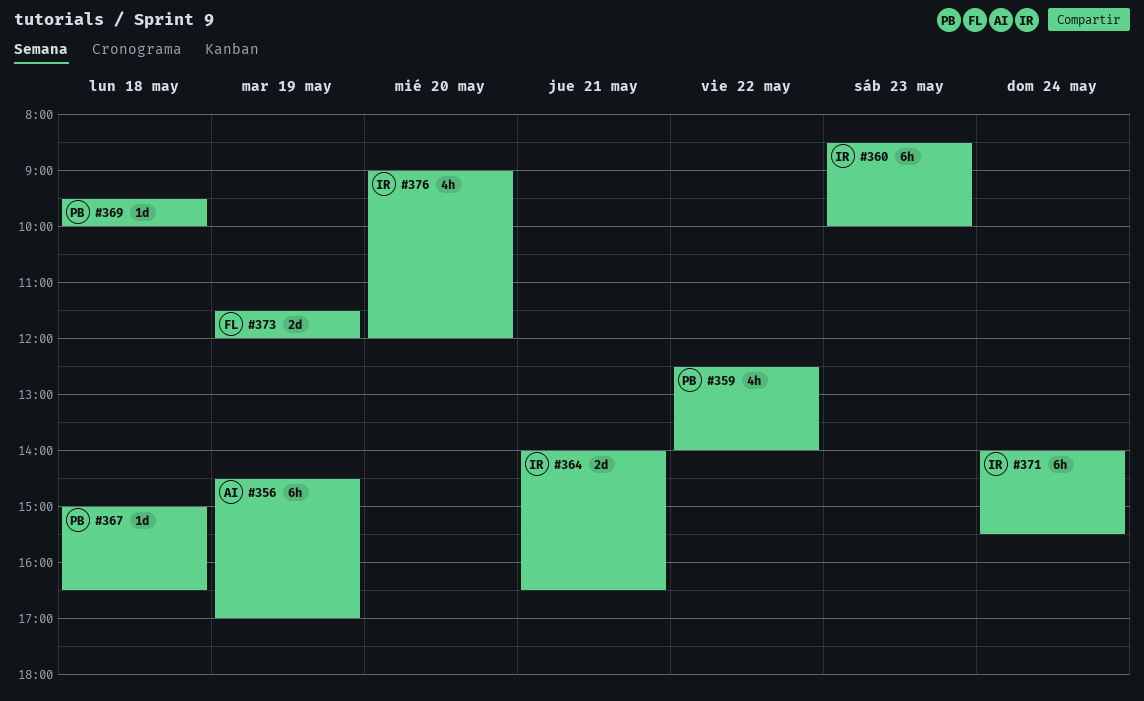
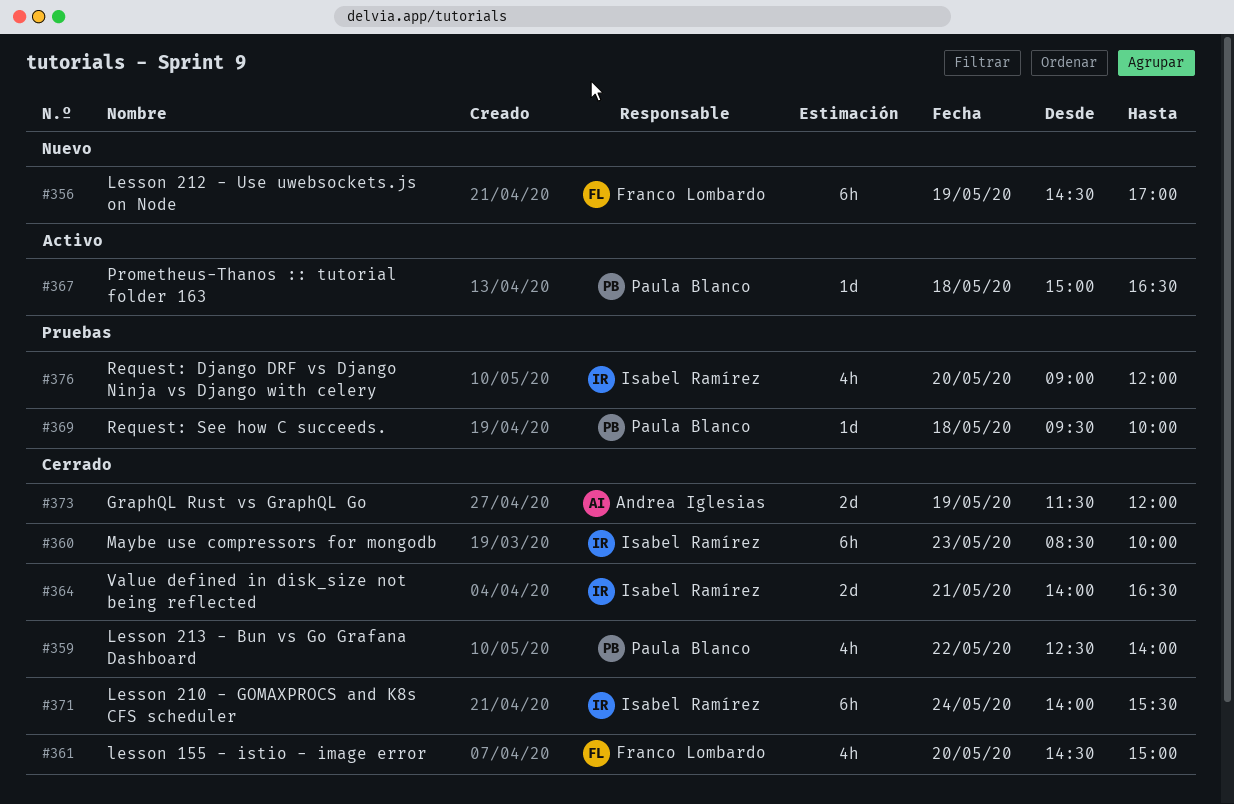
#356, owner: Andrea Iglesias -> Franco Lombardo
#361: none -> present
#373, owner: Franco Lombardo -> Andrea Iglesias

